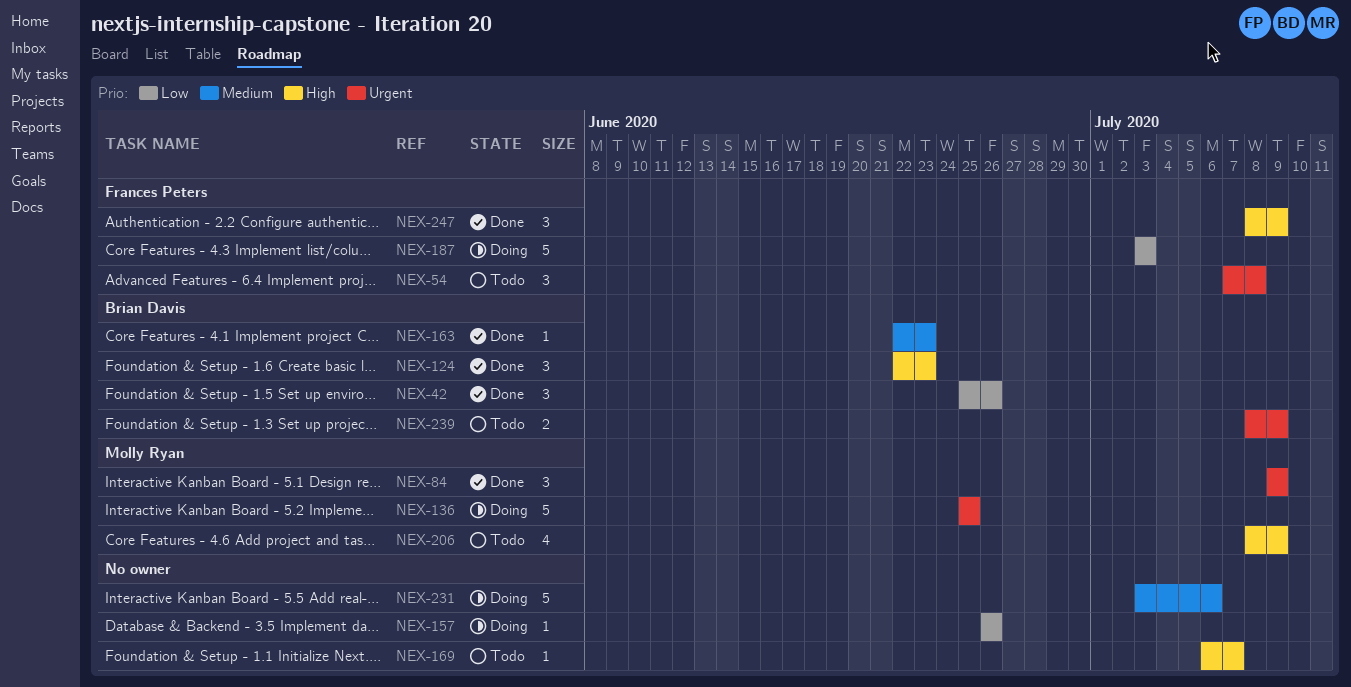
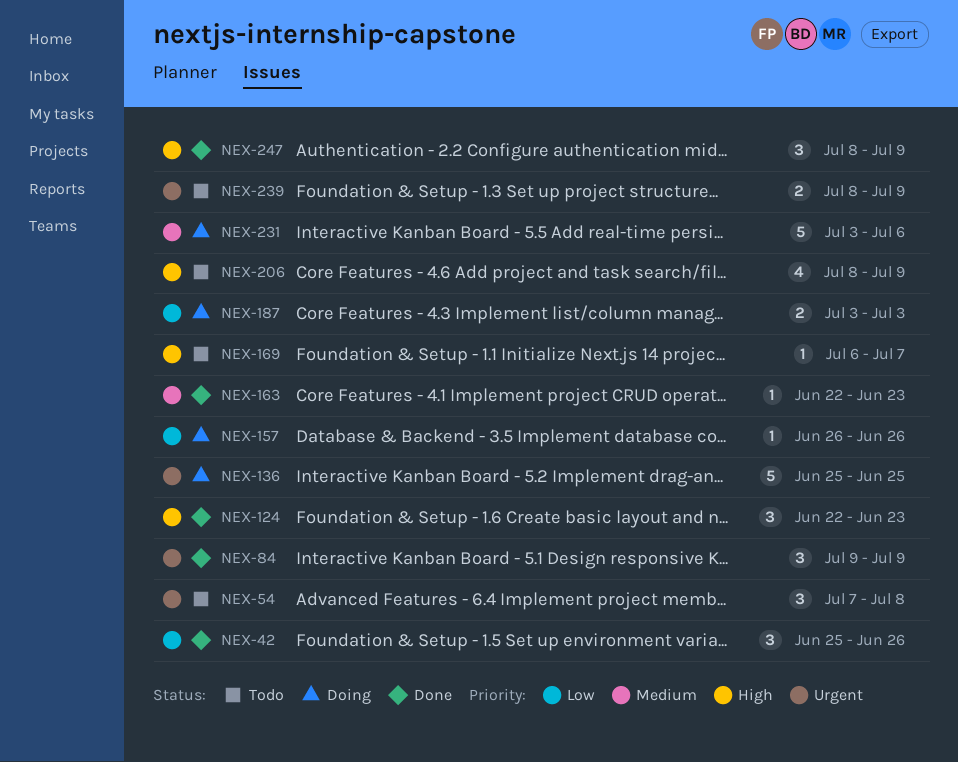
NEX-187, estimate: 5 -> 2

